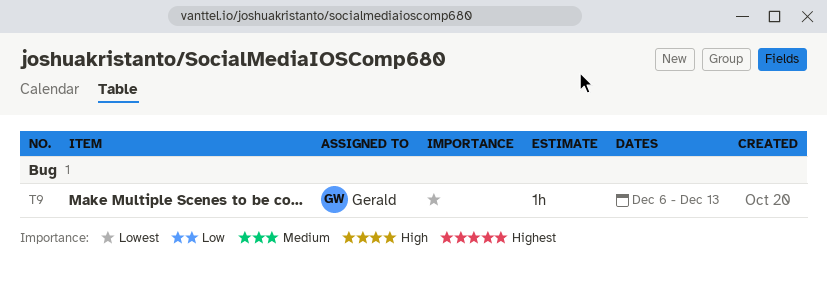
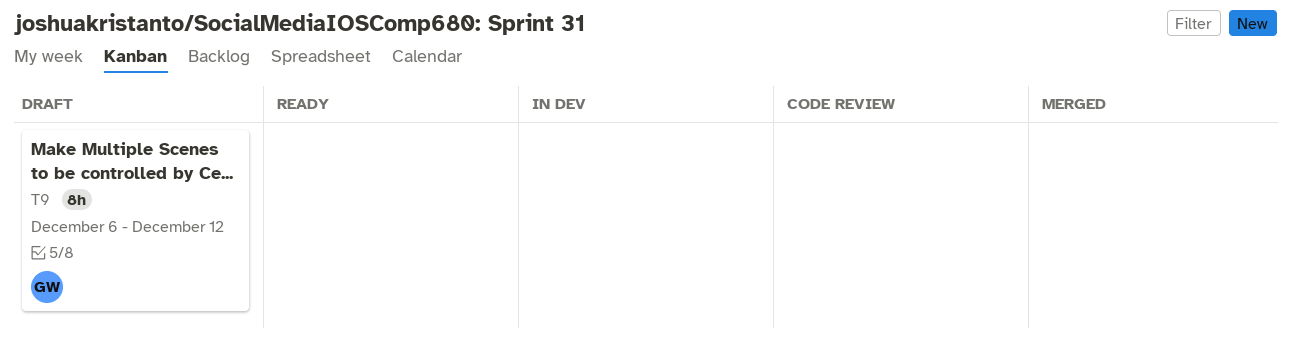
T9, estimate: 1h -> 8h
T9, due: Dec 13 -> Dec 12

